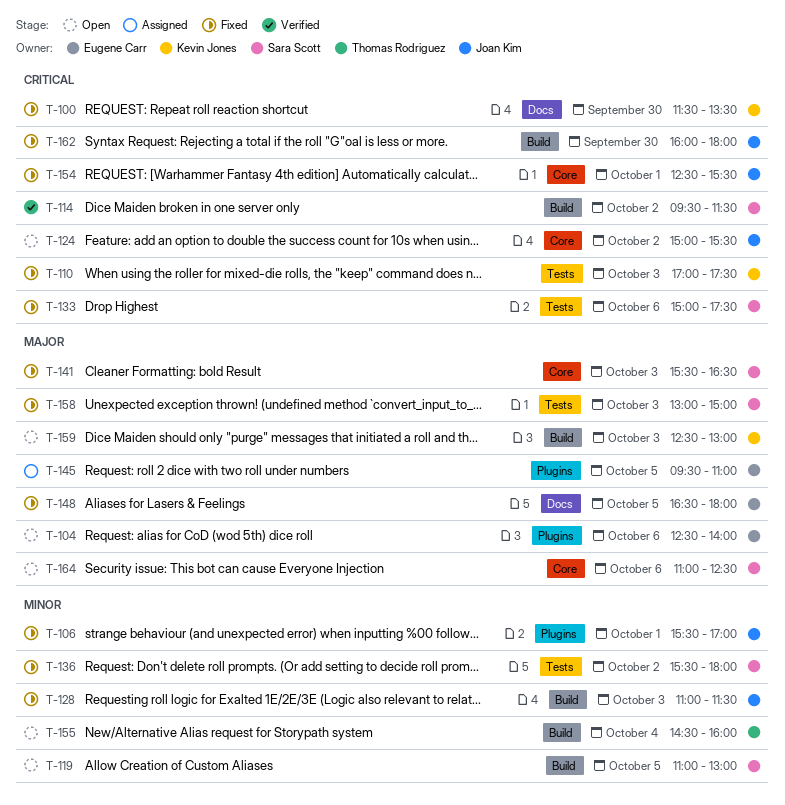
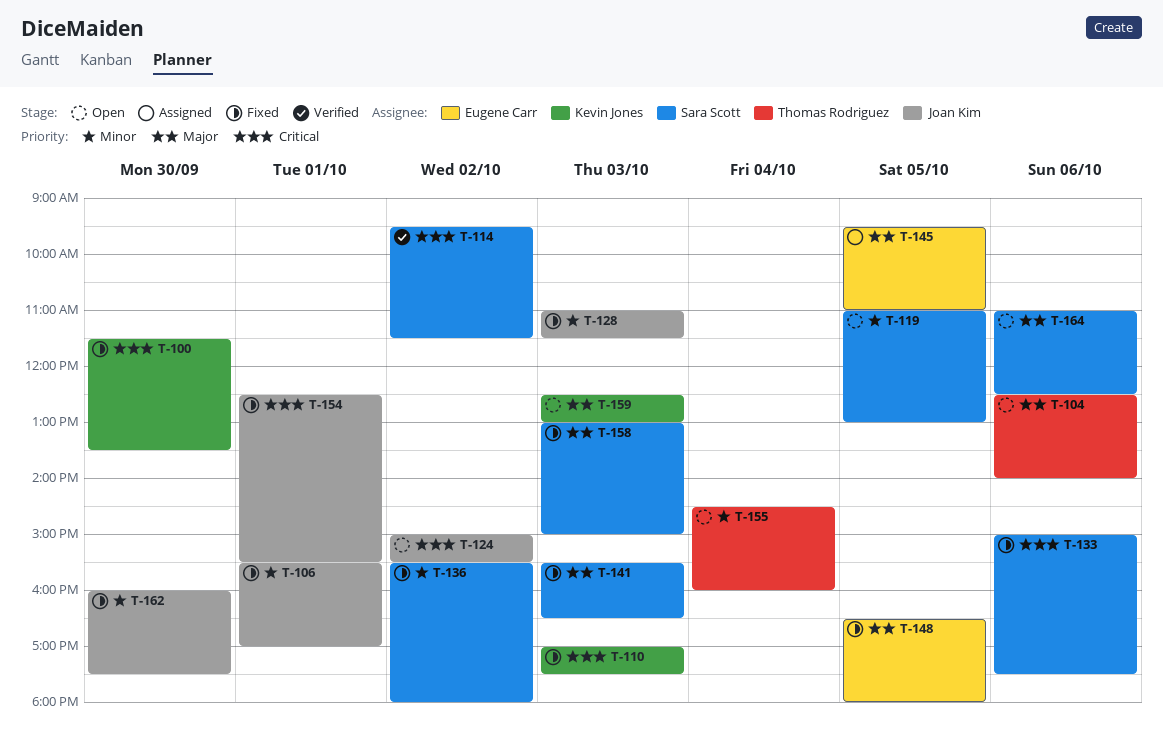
T-104, owner: Eugene Carr -> Thomas Rodriguez
T-162, priority: Critical -> Minor
T-162, ends: 18:00 -> 17:30

